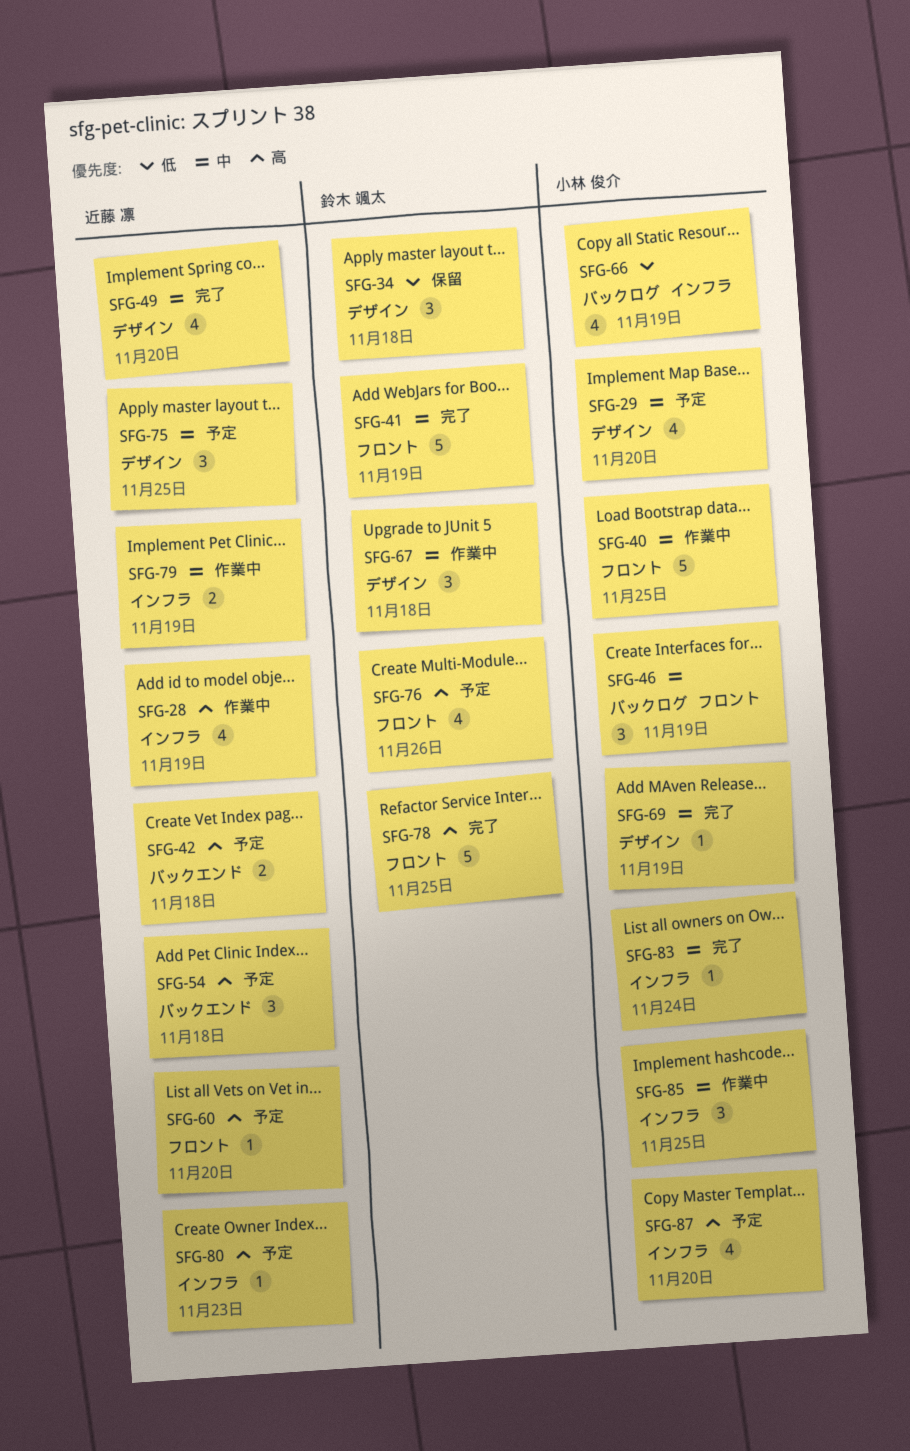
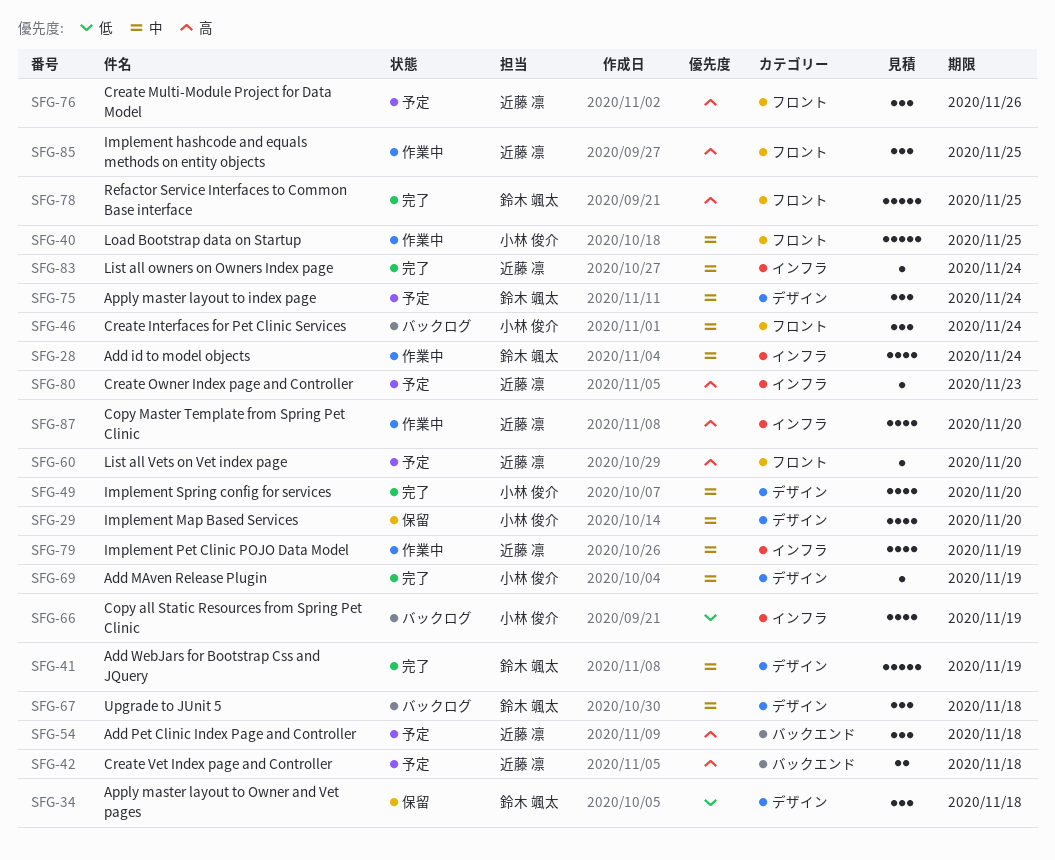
SFG-28, owner: 近藤 凛 -> 鈴木 颯太
SFG-28, priority: 高 -> 中
SFG-28, due: Nov 19 -> Nov 24
SFG-29, status: 予定 -> 保留
SFG-41, label: フロント -> デザイン
SFG-46, due: Nov 19 -> Nov 24
SFG-49, owner: 近藤 凛 -> 小林 俊介
SFG-67, status: 作業中 -> バックログ
SFG-75, owner: 近藤 凛 -> 鈴木 颯太
SFG-75, due: Nov 25 -> Nov 24
SFG-76, owner: 鈴木 颯太 -> 近藤 凛
SFG-76, estimate: 4 -> 3
SFG-79, estimate: 2 -> 4
SFG-83, owner: 小林 俊介 -> 近藤 凛
SFG-85, owner: 小林 俊介 -> 近藤 凛
SFG-85, priority: 中 -> 高
SFG-85, label: インフラ -> フロント
SFG-87, status: 予定 -> 作業中
SFG-87, owner: 小林 俊介 -> 近藤 凛

